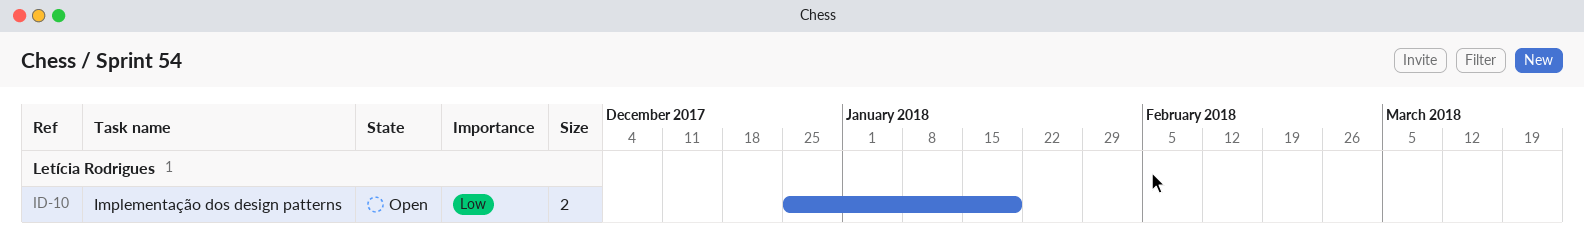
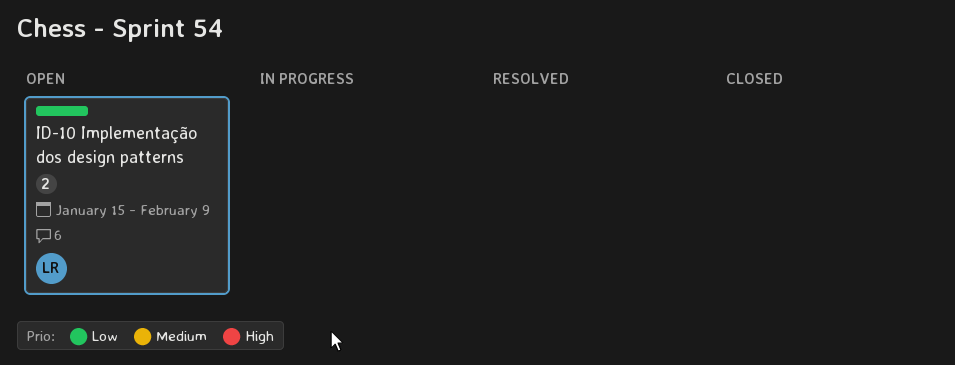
ID-10, start: Dec 25 -> Jan 15
ID-10, due: Jan 19 -> Feb 9

